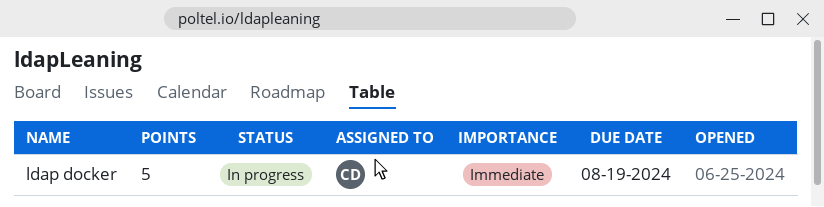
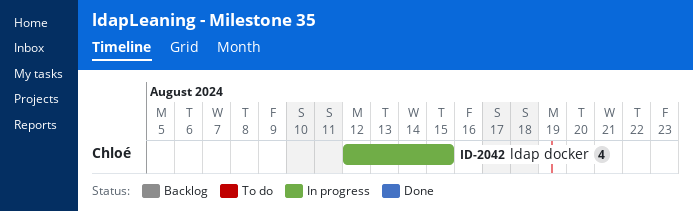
ldap docker, estimate: 5 -> 4
ldap docker, due: Aug 19 -> Aug 15

